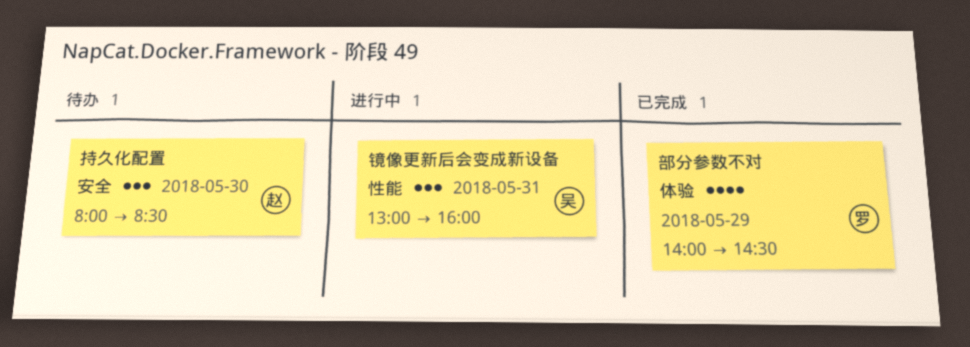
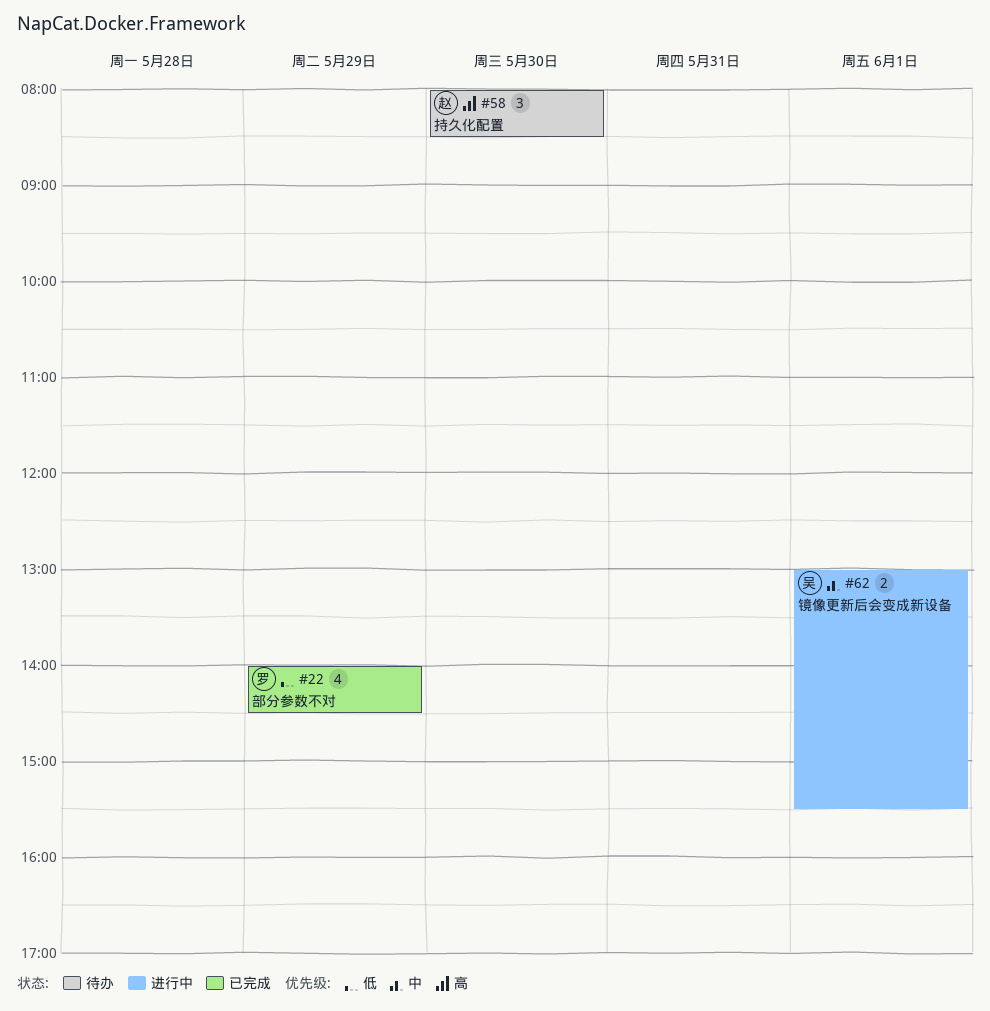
镜像更新后会变成新设备, estimate: 3 -> 2
镜像更新后会变成新设备, day: May 31 -> Jun 1
镜像更新后会变成新设备, ends: 16:00 -> 15:30

